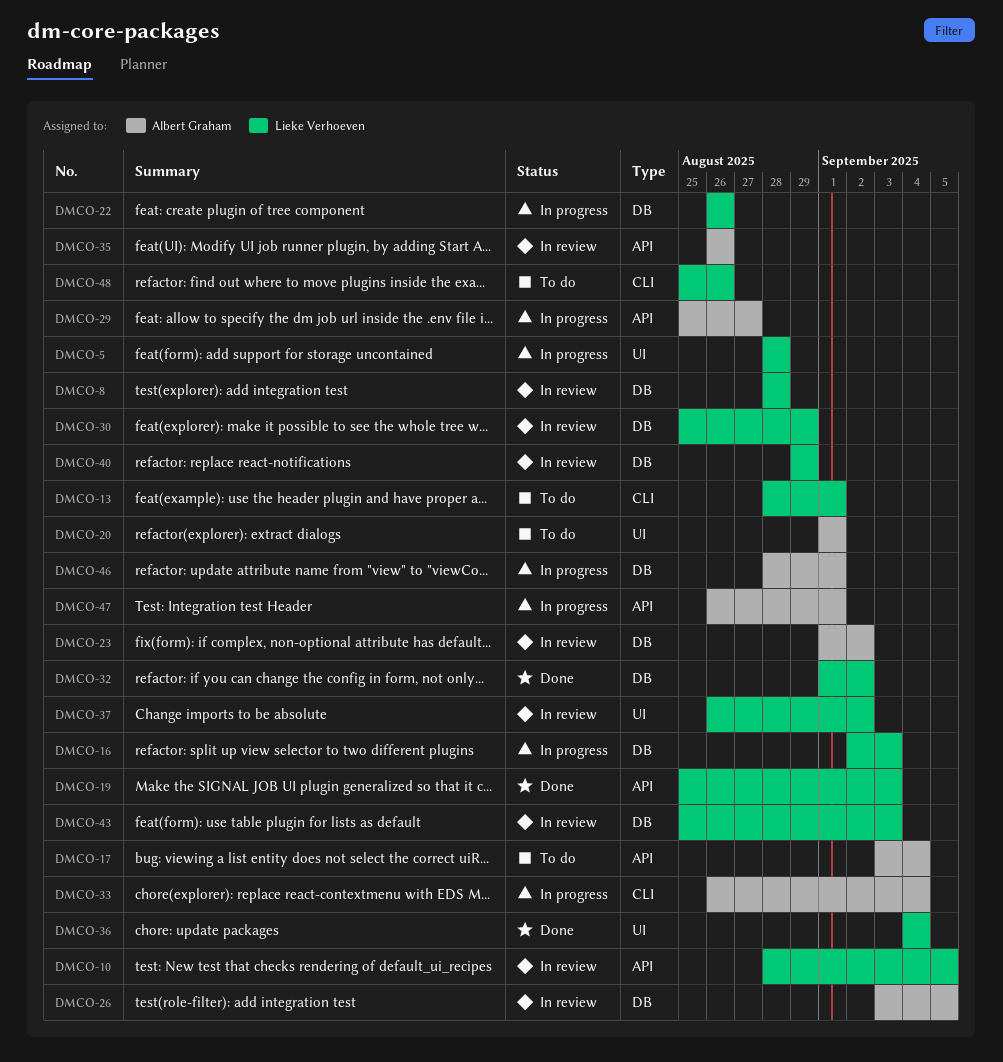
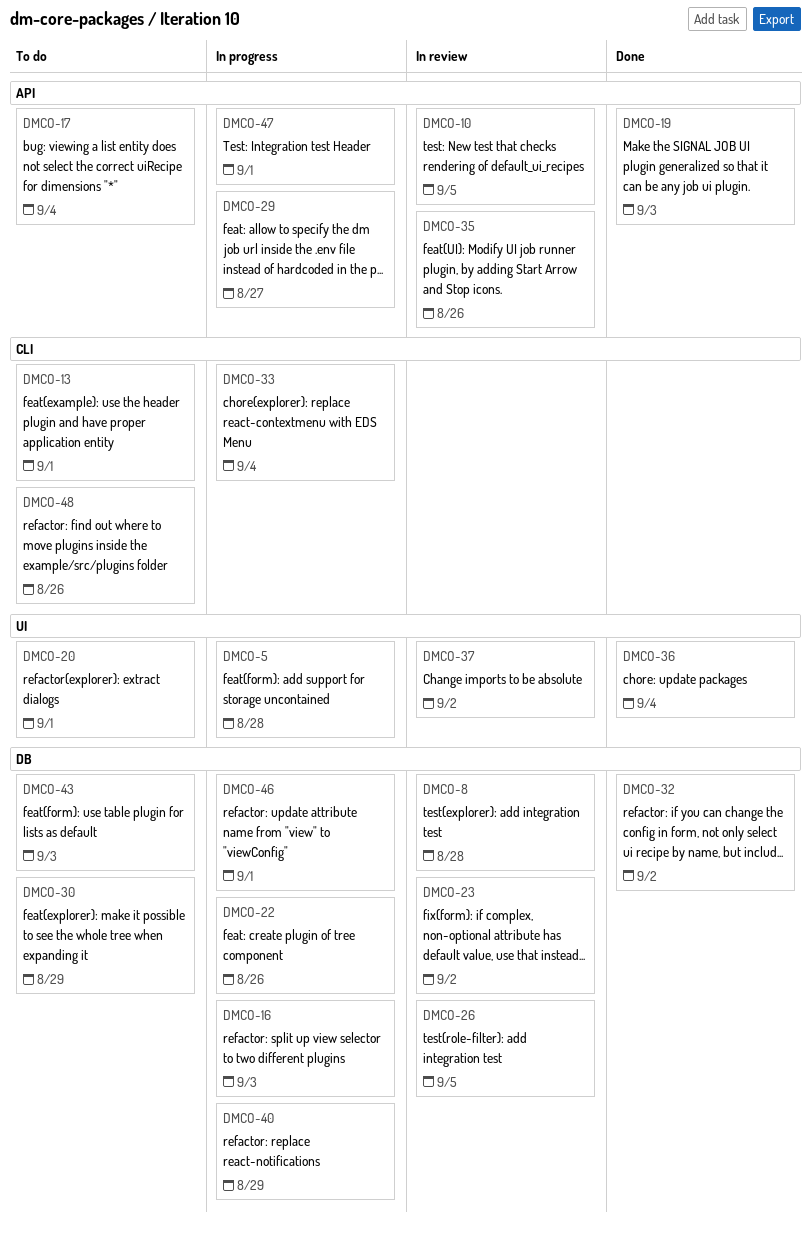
DMCO-30, status: In review -> To do
DMCO-40, status: In review -> In progress
DMCO-43, status: In review -> To do

